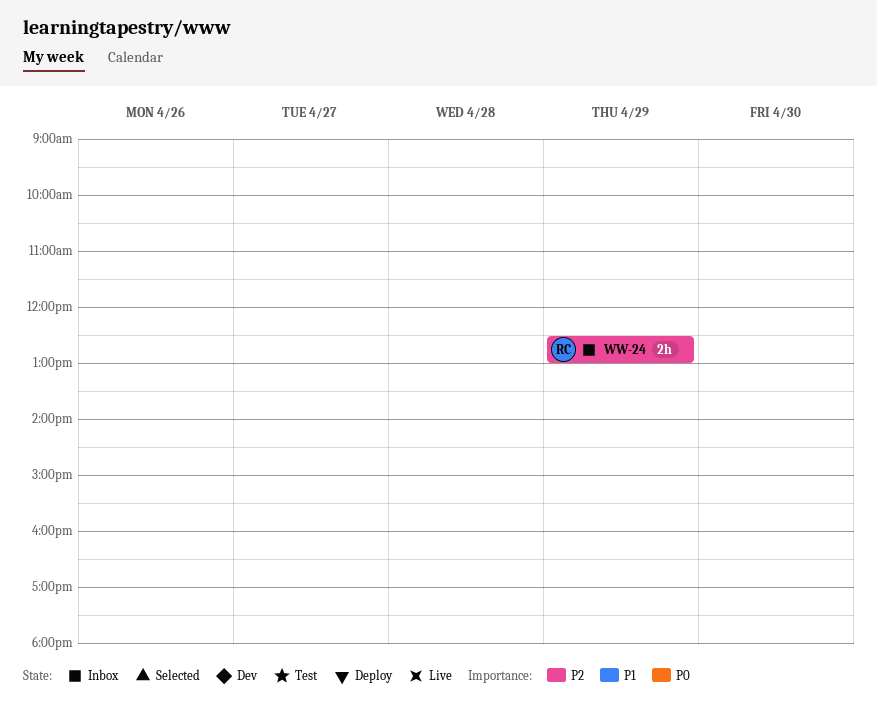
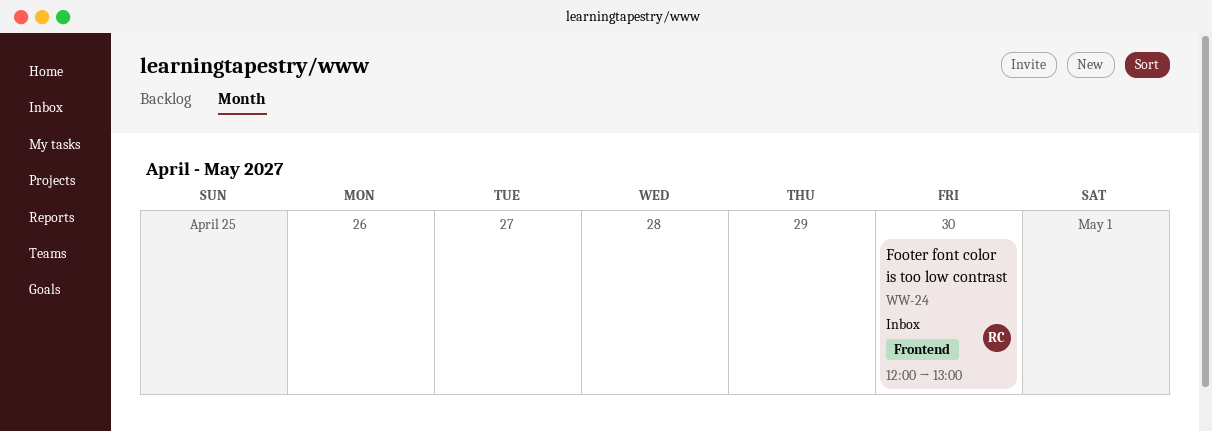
WW-24, day: Apr 29 -> Apr 30
WW-24, begins: 12:30 -> 12:00

